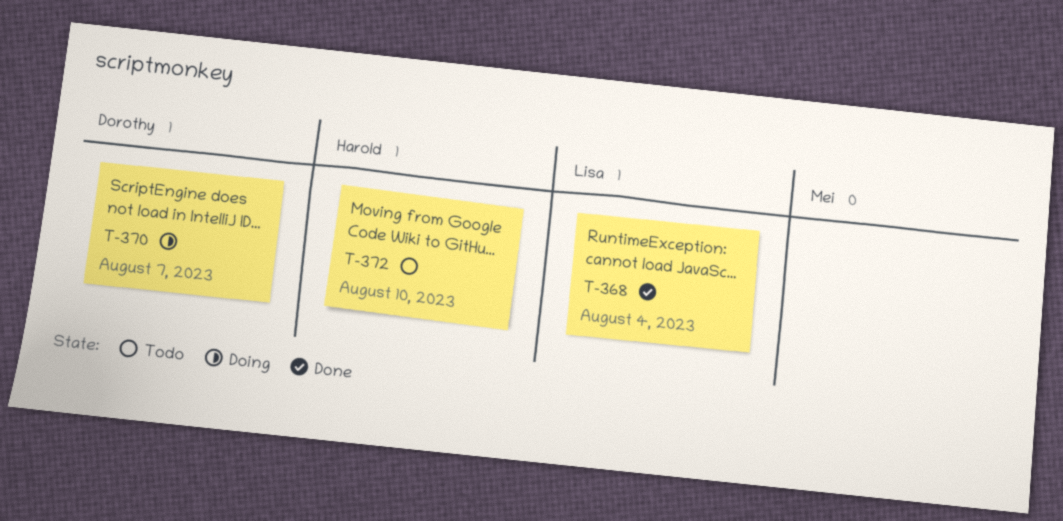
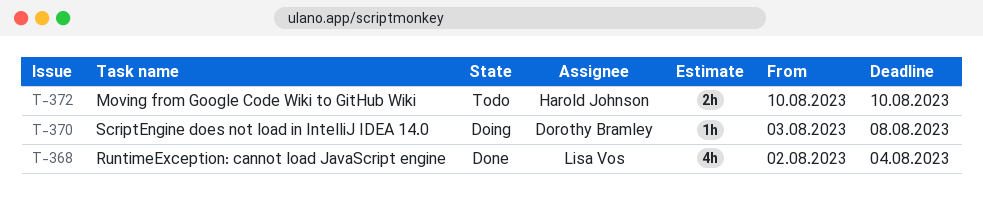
T-370, due: Aug 7 -> Aug 8

